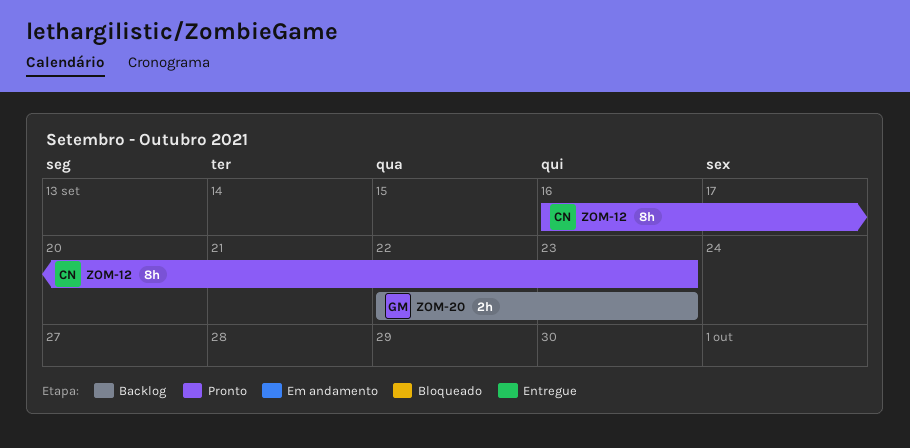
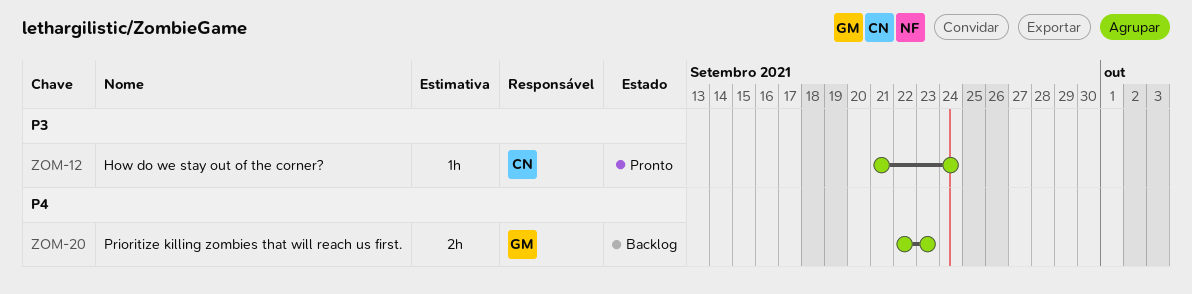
ZOM-12, estimate: 8h -> 1h
ZOM-12, start: Sep 16 -> Sep 21
ZOM-12, due: Sep 23 -> Sep 24

